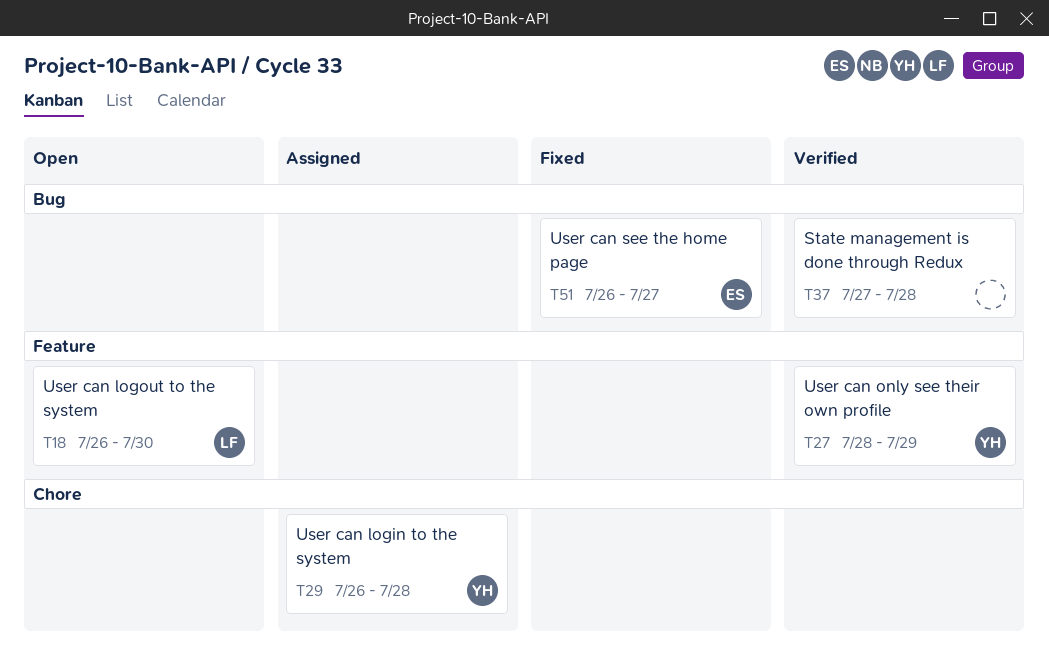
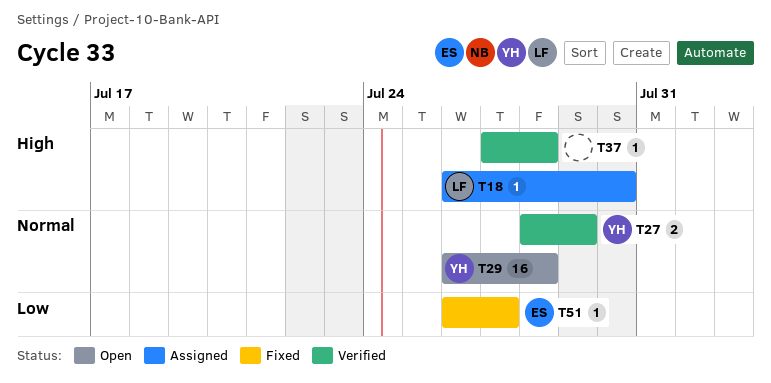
T18, status: Open -> Assigned
T29, status: Assigned -> Open

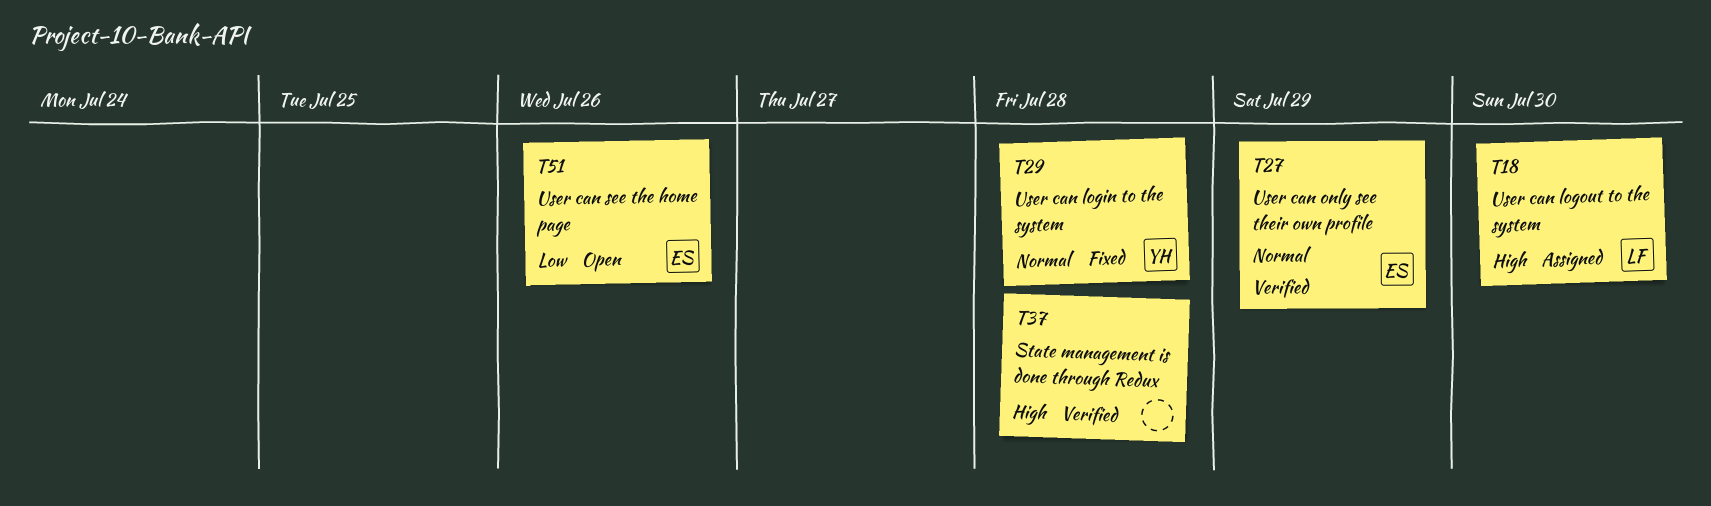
T27, owner: YH -> ES
T29, status: Open -> Fixed
T51, status: Fixed -> Open
T51, due: Jul 27 -> Jul 26

